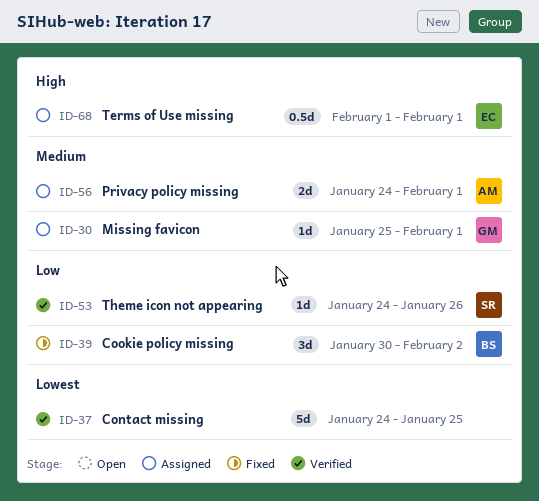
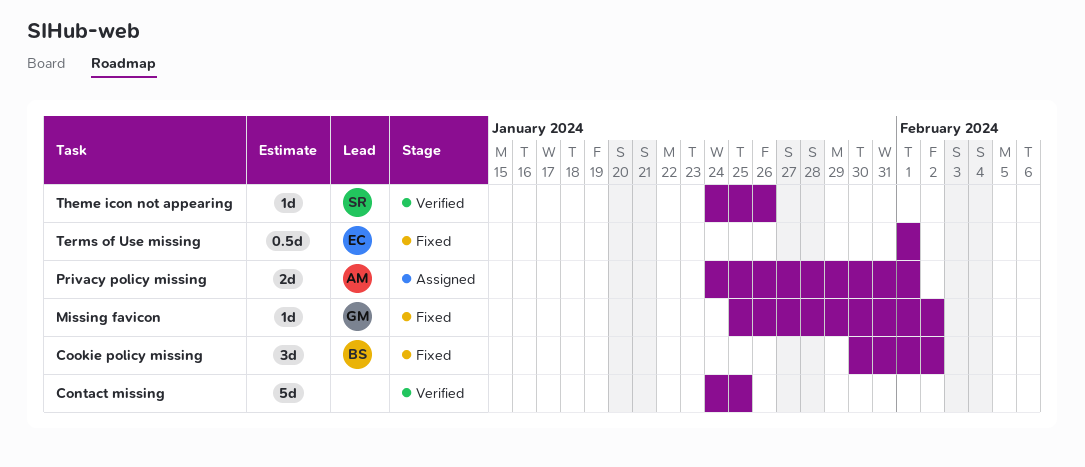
Missing favicon, status: Assigned -> Fixed
Missing favicon, due: Feb 1 -> Feb 2
Terms of Use missing, status: Assigned -> Fixed

